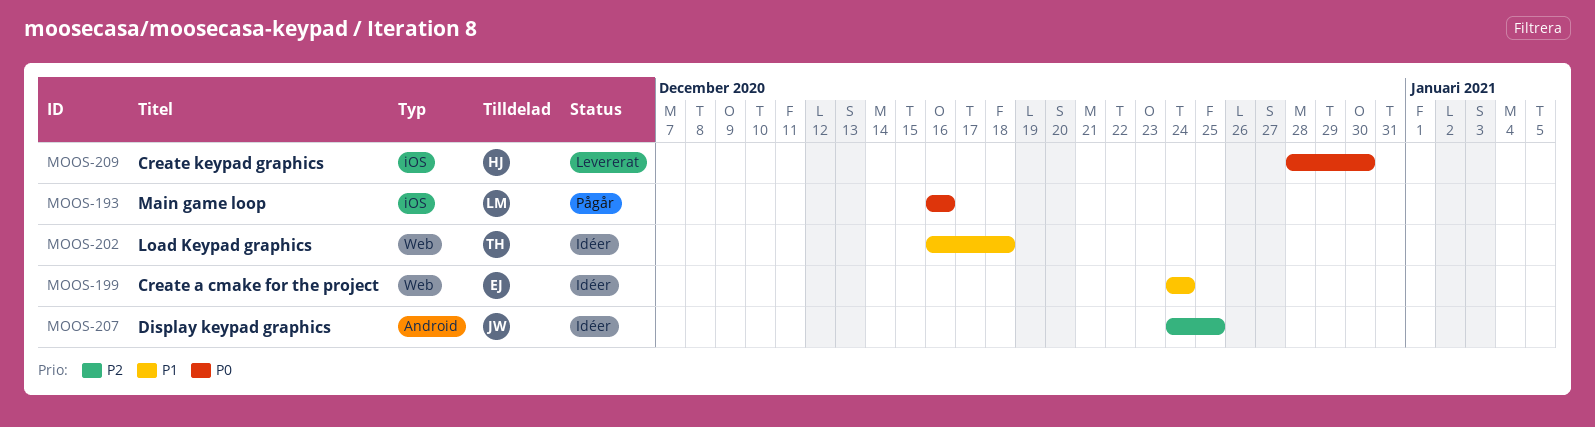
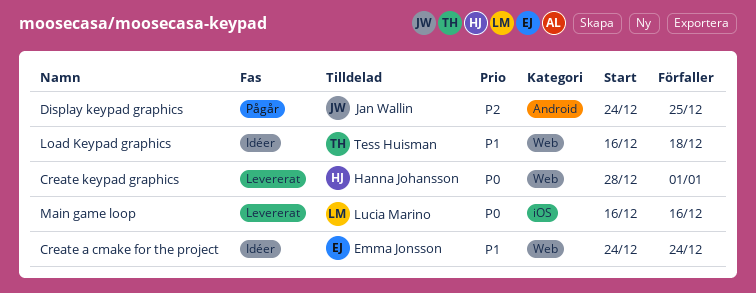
Create keypad graphics, label: iOS -> Web
Create keypad graphics, due: Dec 30 -> Jan 1
Display keypad graphics, status: Idéer -> Pågår
Main game loop, status: Pågår -> Levererat

